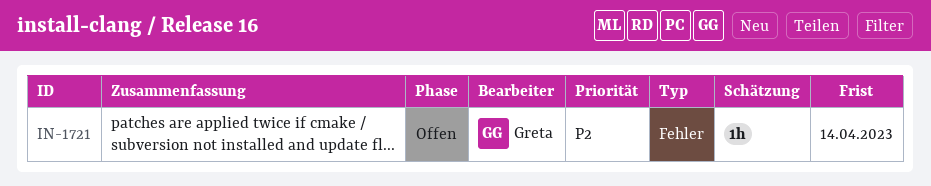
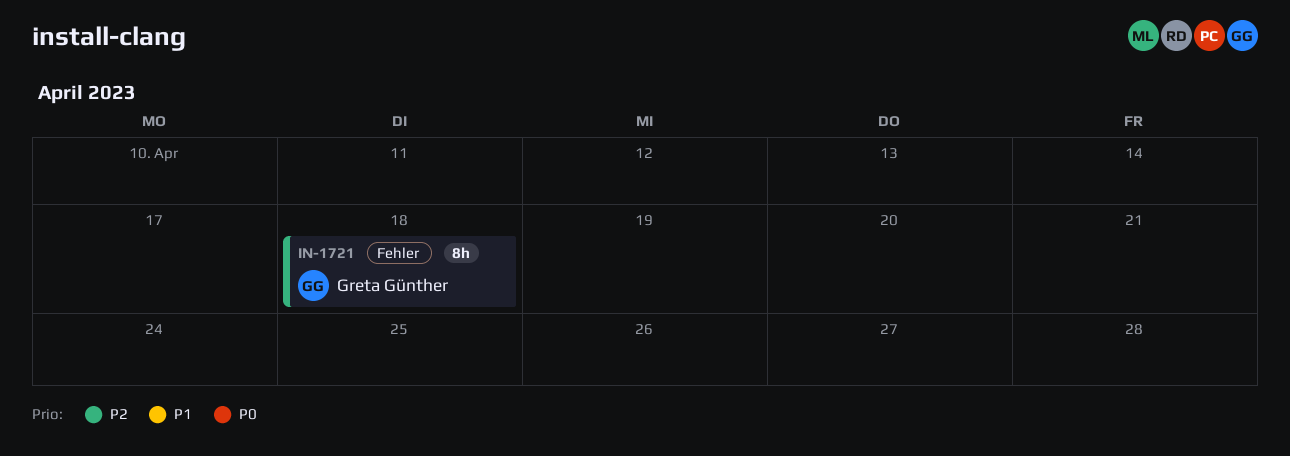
IN-1721, estimate: 1h -> 8h
IN-1721, due: Apr 14 -> Apr 18

